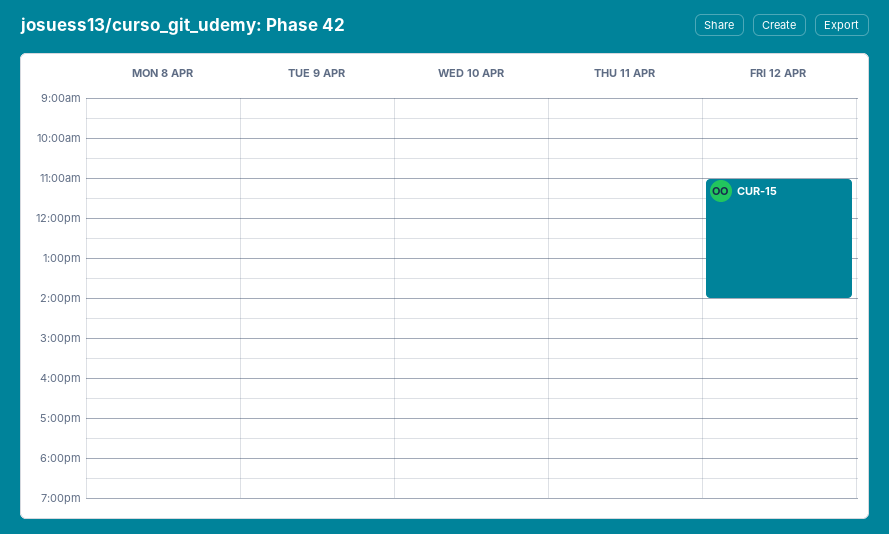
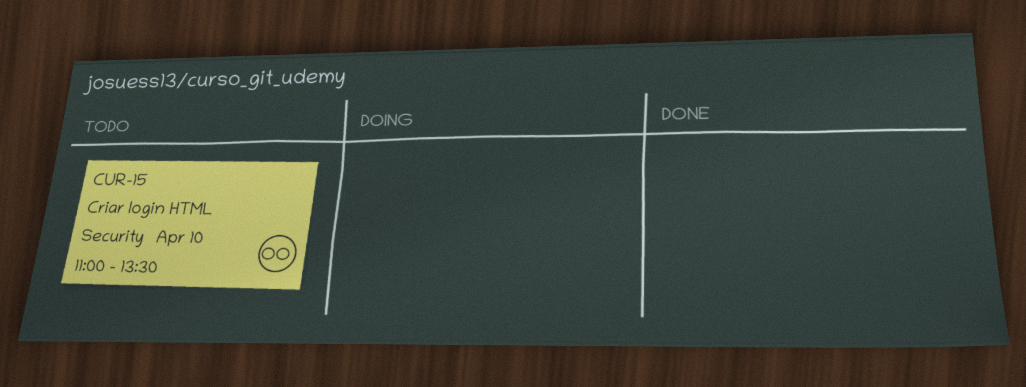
CUR-15, day: Apr 12 -> Apr 10
CUR-15, ends: 14:00 -> 13:30

